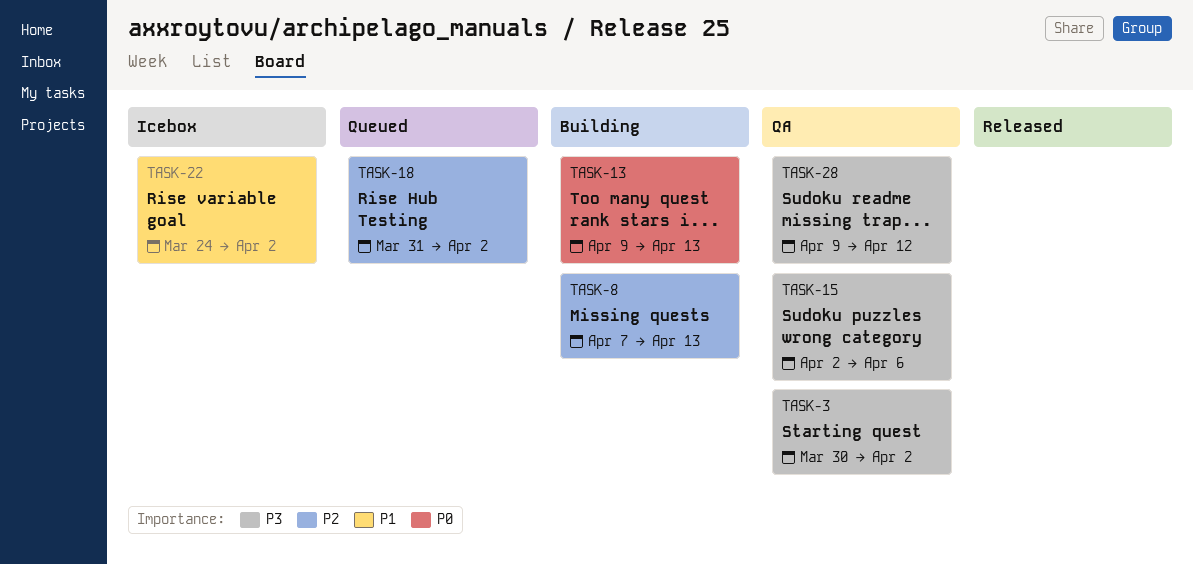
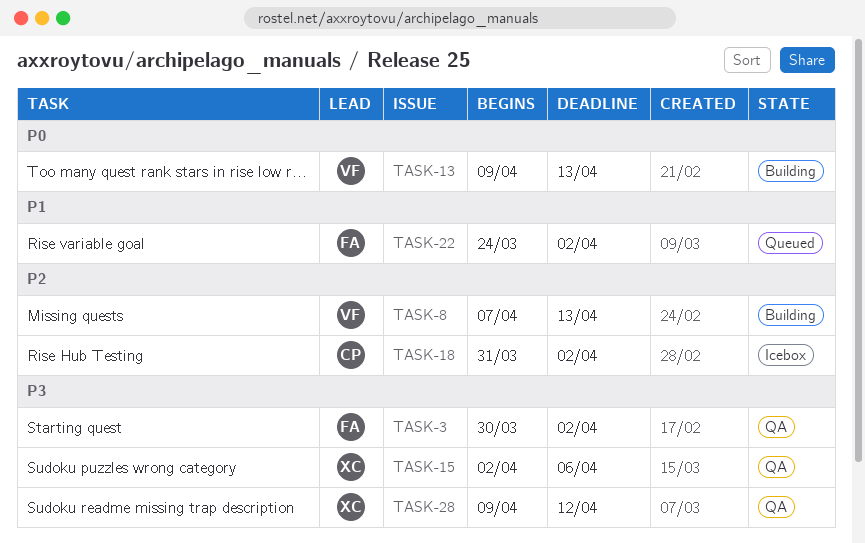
TASK-18, status: Queued -> Icebox
TASK-22, status: Icebox -> Queued

